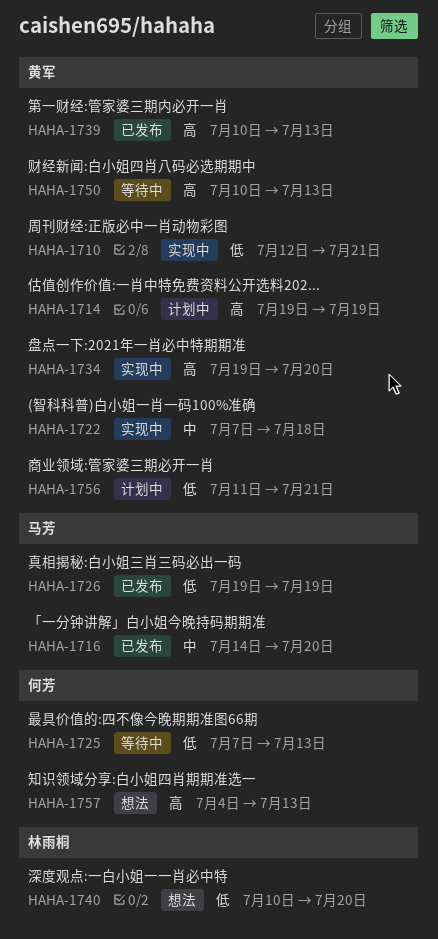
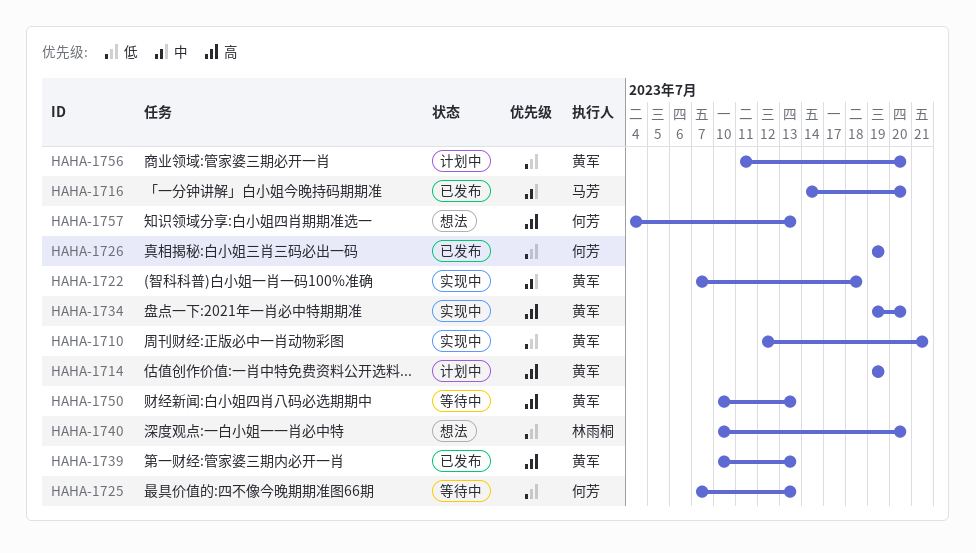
HAHA-1726, owner: 马芳 -> 何芳
HAHA-1756, due: Jul 21 -> Jul 20

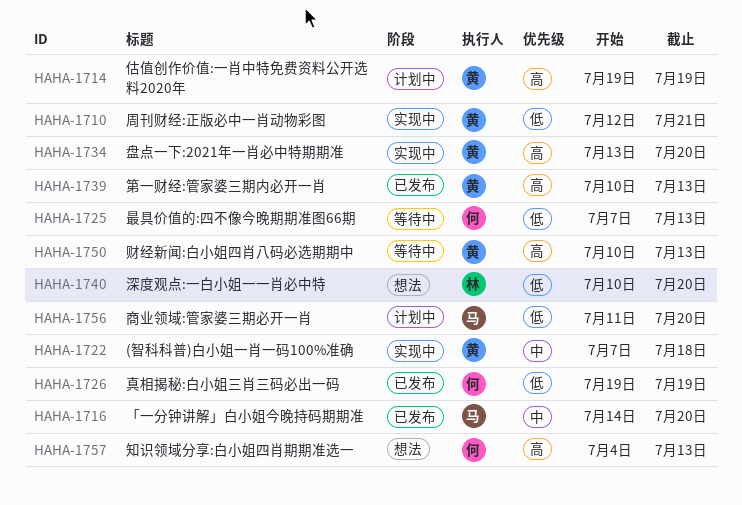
HAHA-1734, start: Jul 19 -> Jul 13
HAHA-1756, owner: 黄军 -> 马芳

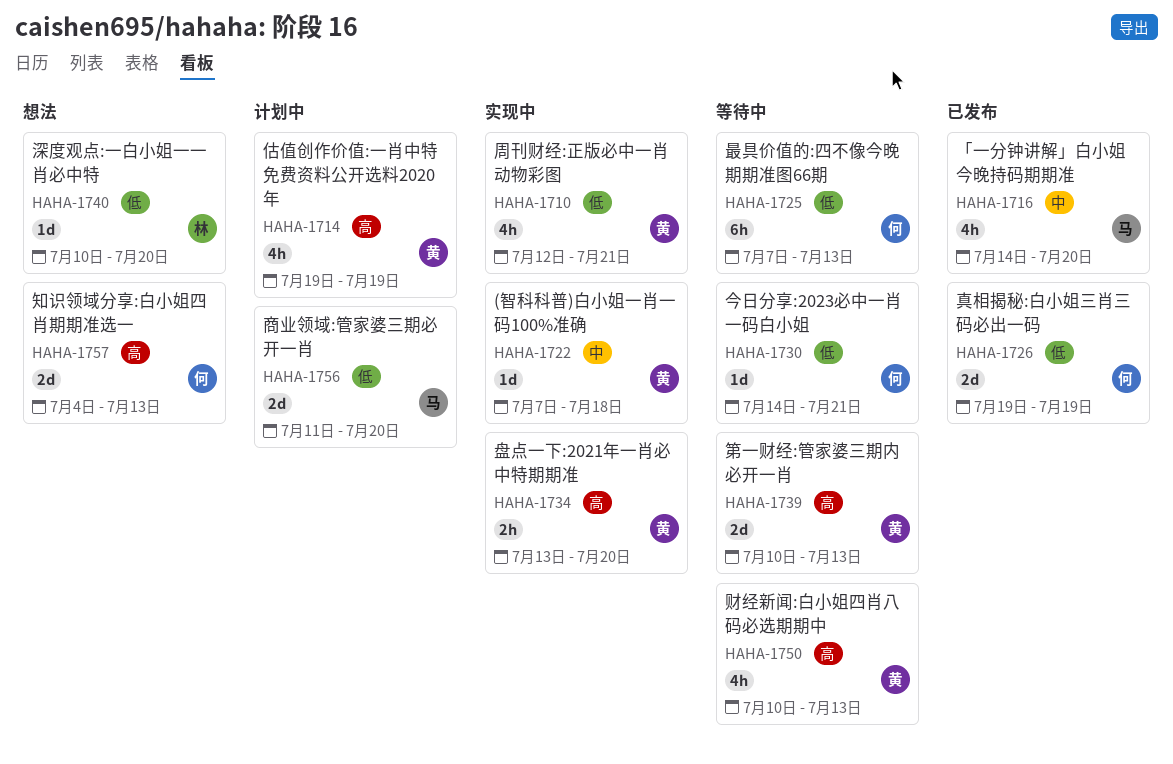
HAHA-1730: none -> present
HAHA-1739, status: 已发布 -> 等待中

